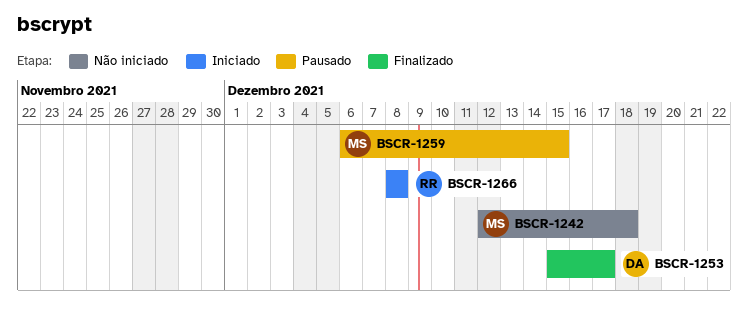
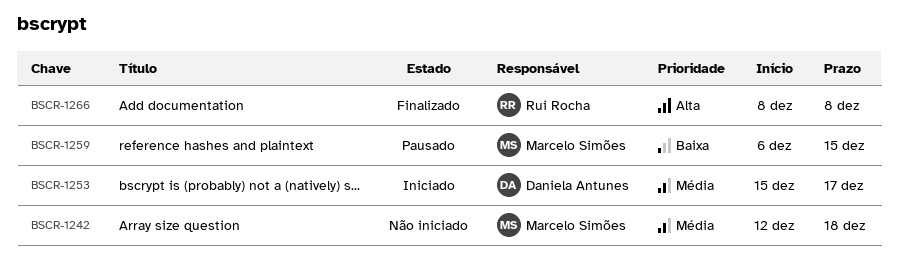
BSCR-1253, status: Finalizado -> Iniciado
BSCR-1266, status: Iniciado -> Finalizado

